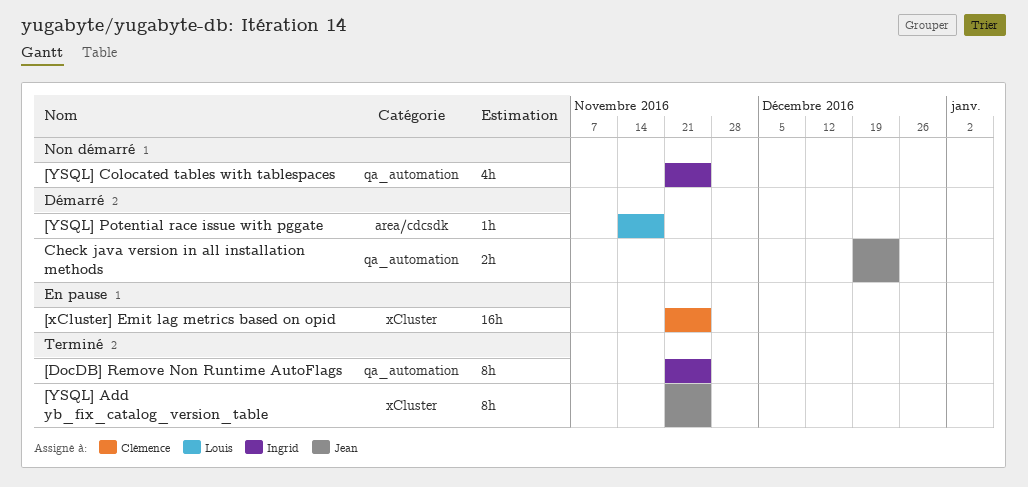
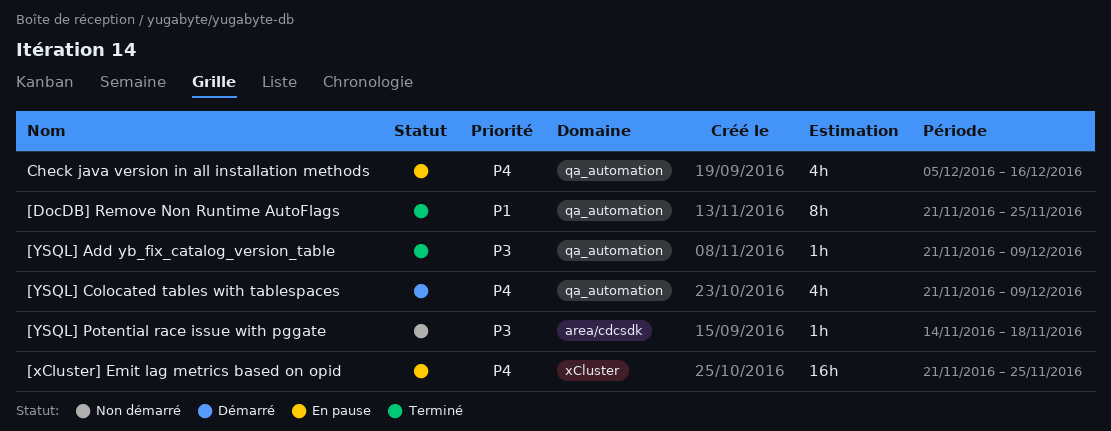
[YSQL] Add yb_fix_catalog_version_table, label: xCluster -> qa_automation
[YSQL] Add yb_fix_catalog_version_table, estimate: 8h -> 1h
[YSQL] Add yb_fix_catalog_version_table, due: Nov 25 -> Dec 9
[YSQL] Colocated tables with tablespaces, status: Non démarré -> Démarré
[YSQL] Colocated tables with tablespaces, due: Nov 25 -> Dec 9
[YSQL] Potential race issue with pggate, status: Démarré -> Non démarré
Check java version in all installation methods, status: Démarré -> En pause
Check java version in all installation methods, estimate: 2h -> 4h
Check java version in all installation methods, start: Dec 19 -> Dec 5
Check java version in all installation methods, due: Dec 23 -> Dec 16

